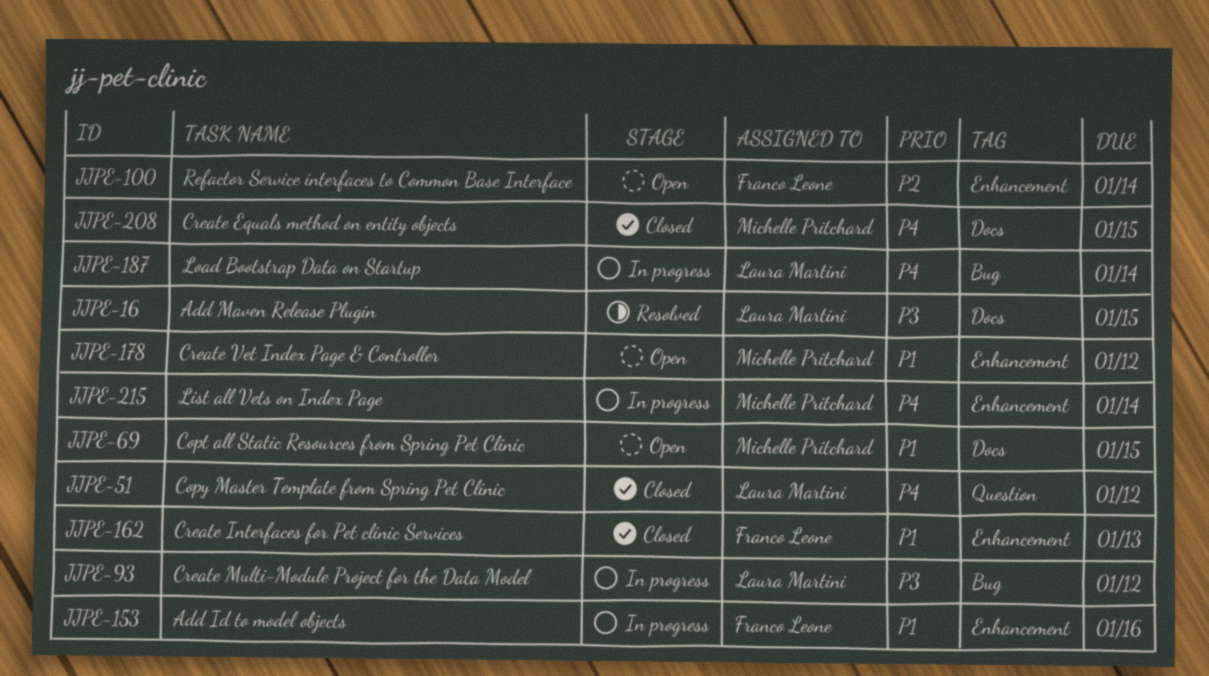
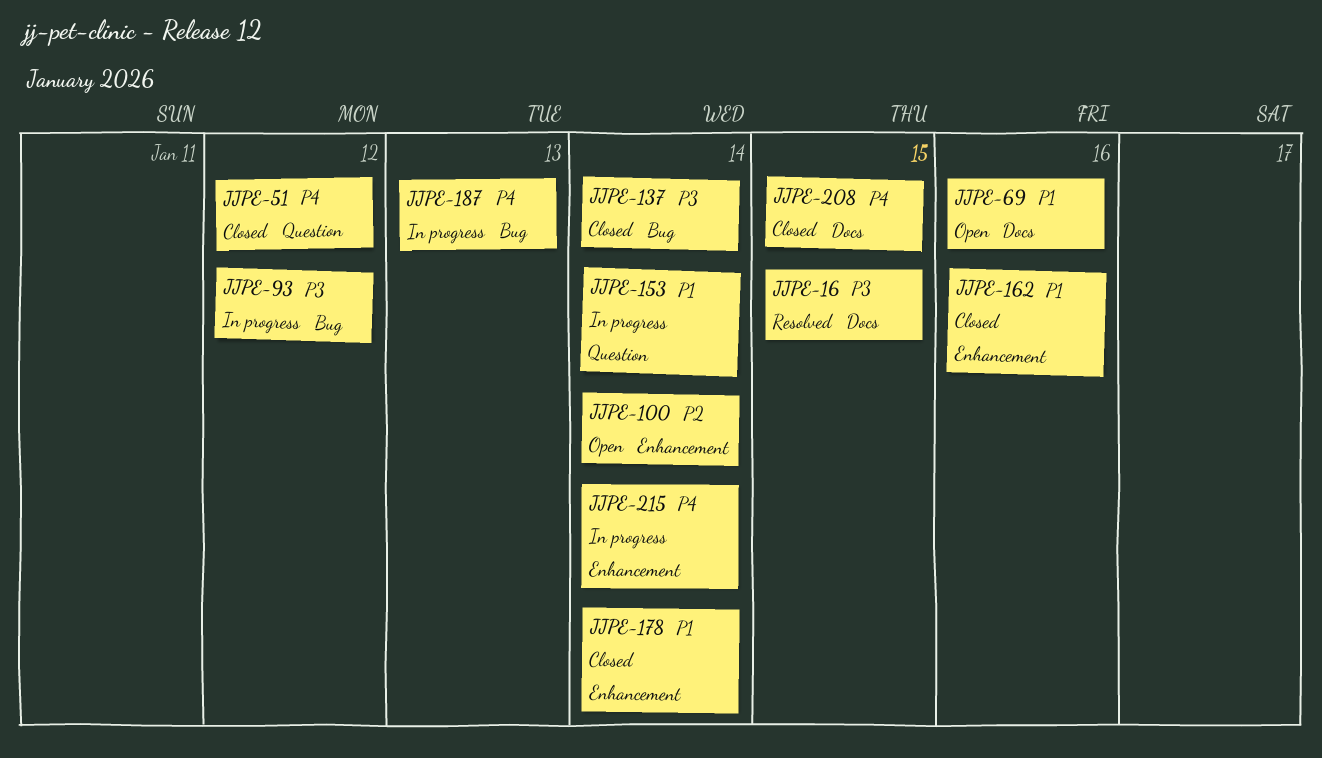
JJPE-69, due: Jan 15 -> Jan 16
JJPE-137: none -> present
JJPE-153, label: Enhancement -> Question
JJPE-153, due: Jan 16 -> Jan 14
JJPE-162, due: Jan 13 -> Jan 16
JJPE-178, status: Open -> Closed
JJPE-178, due: Jan 12 -> Jan 14
JJPE-187, due: Jan 14 -> Jan 13

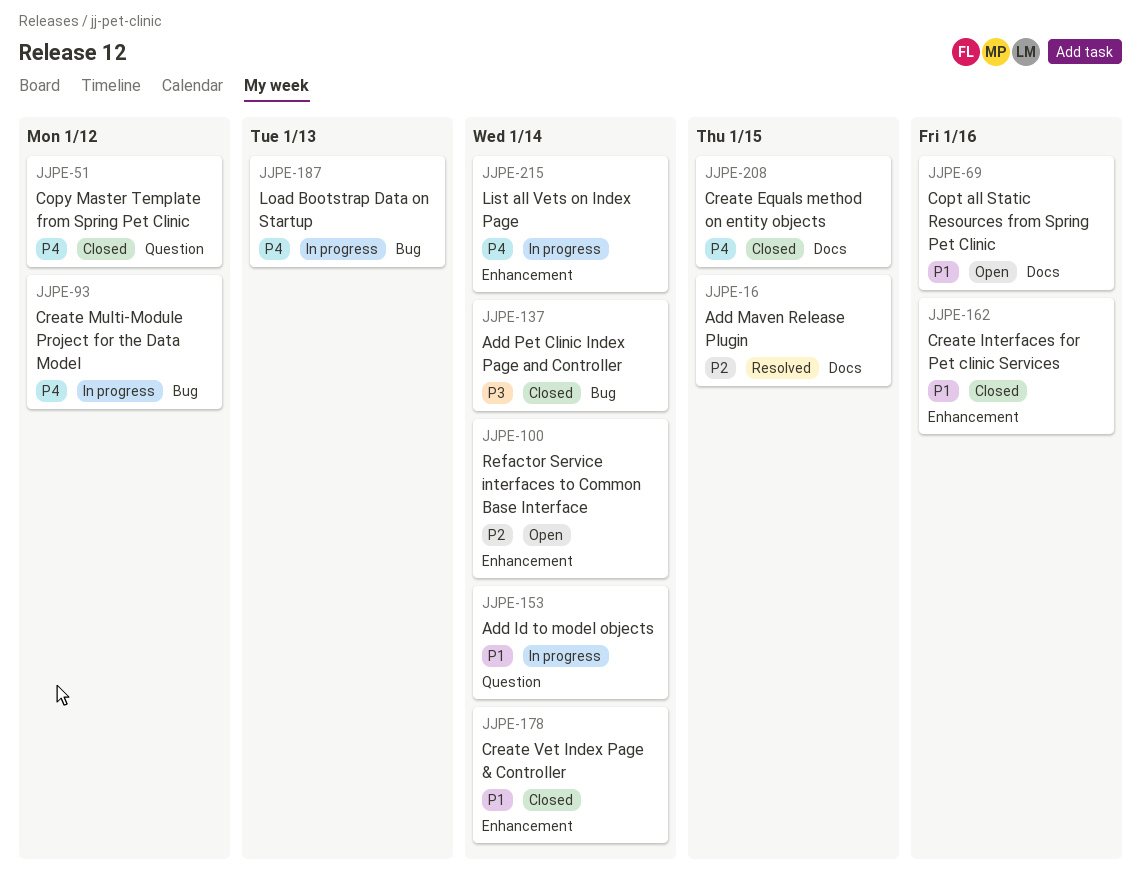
JJPE-16, priority: P3 -> P2
JJPE-93, priority: P3 -> P4

